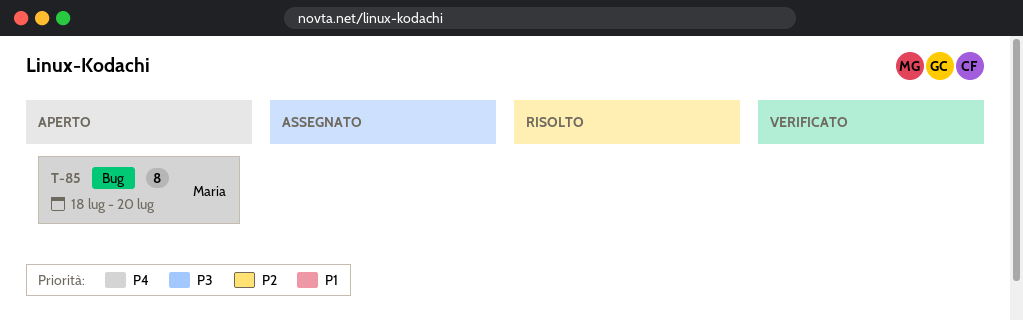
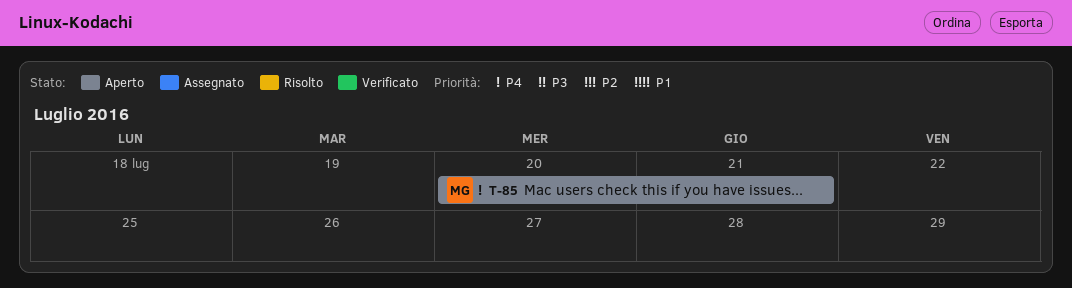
T-85, start: Jul 18 -> Jul 20
T-85, due: Jul 20 -> Jul 21

